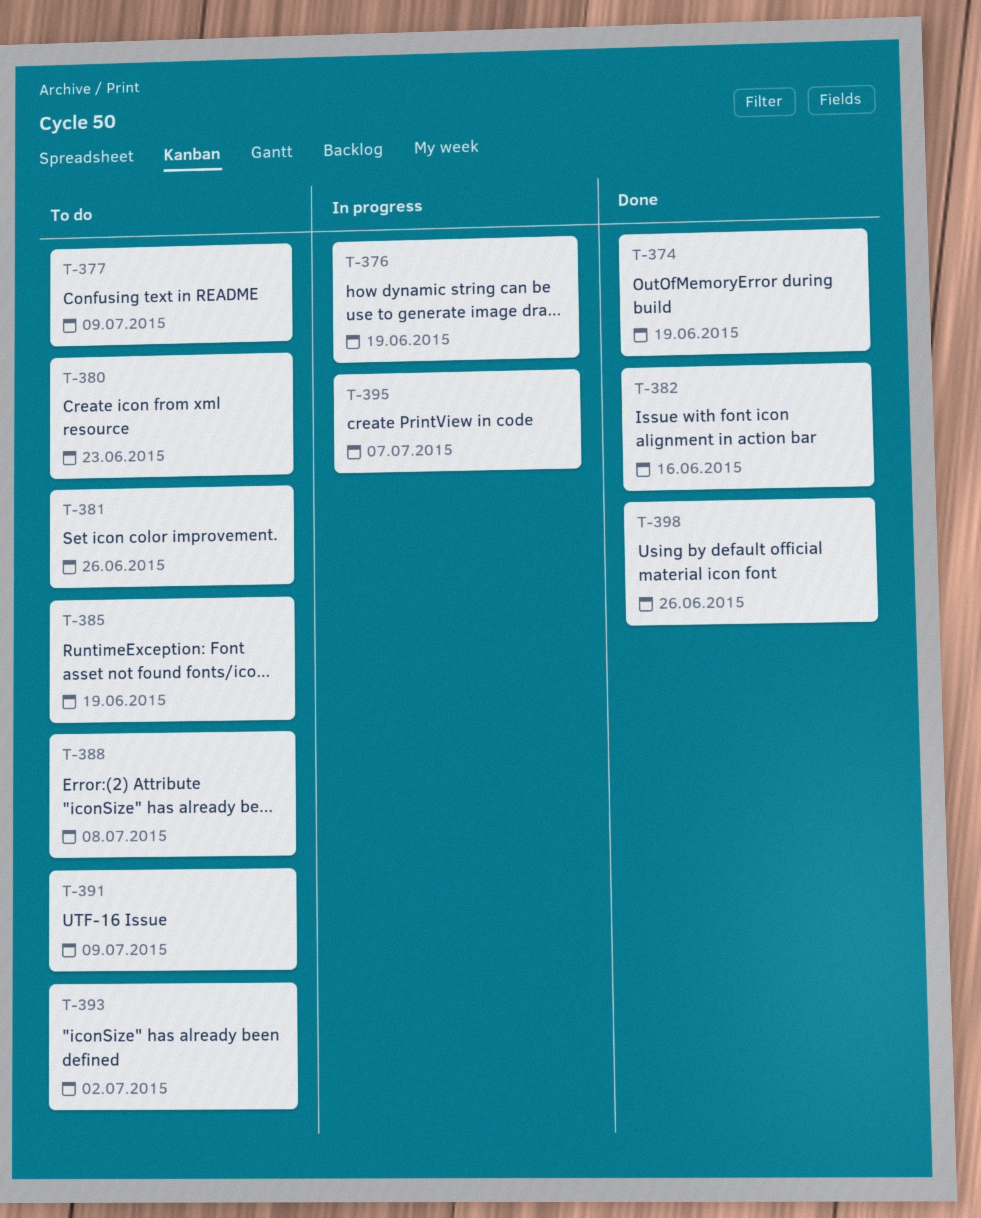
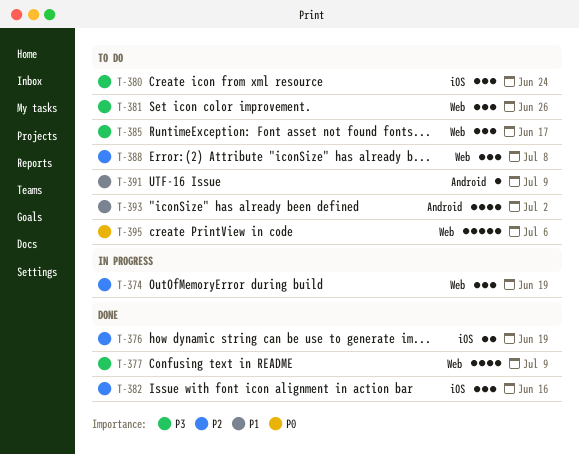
T-374, status: Done -> In progress
T-376, status: In progress -> Done
T-377, status: To do -> Done
T-380, due: Jun 23 -> Jun 24
T-385, due: Jun 19 -> Jun 17
T-395, status: In progress -> To do
T-395, due: Jul 7 -> Jul 6
T-398: present -> none

